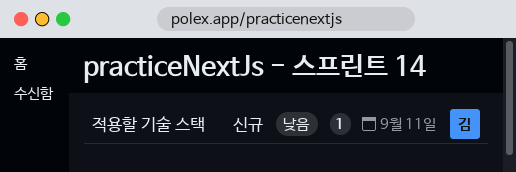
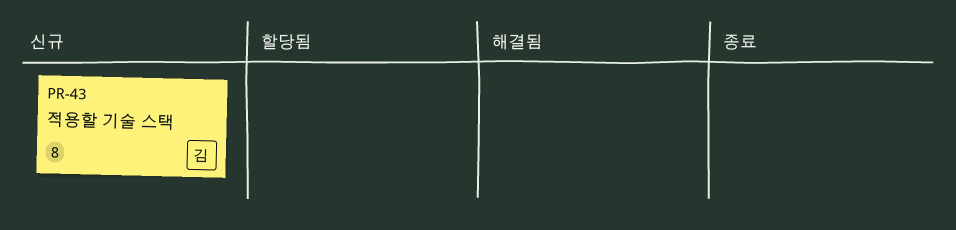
적용할 기술 스택, estimate: 1 -> 8

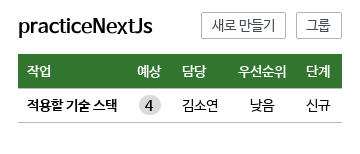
적용할 기술 스택, estimate: 8 -> 4

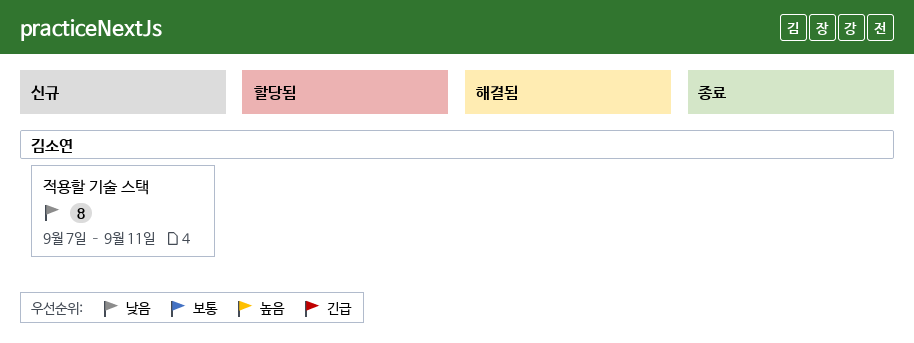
적용할 기술 스택, estimate: 4 -> 8

